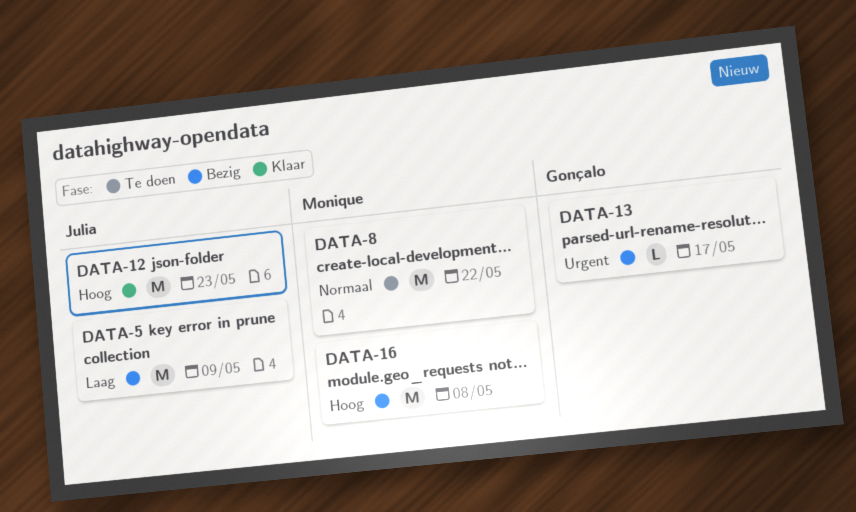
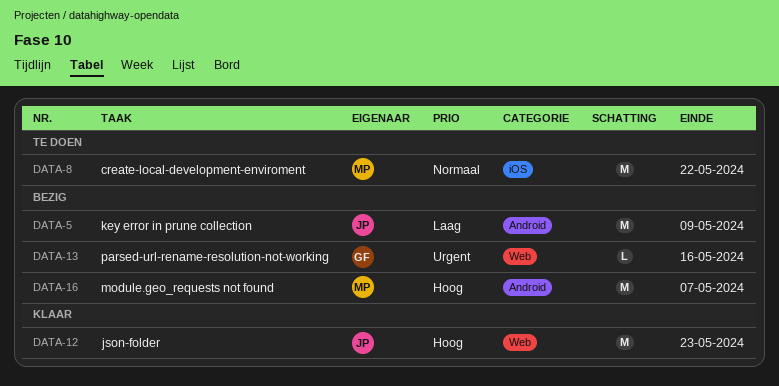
DATA-13, due: May 17 -> May 16
DATA-16, due: May 8 -> May 7

